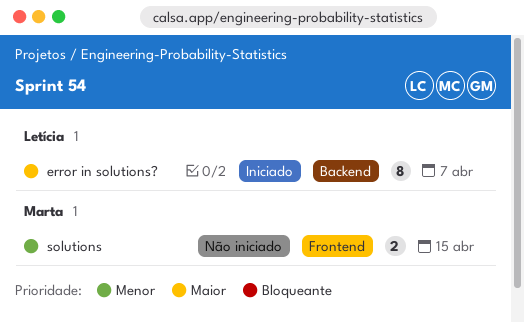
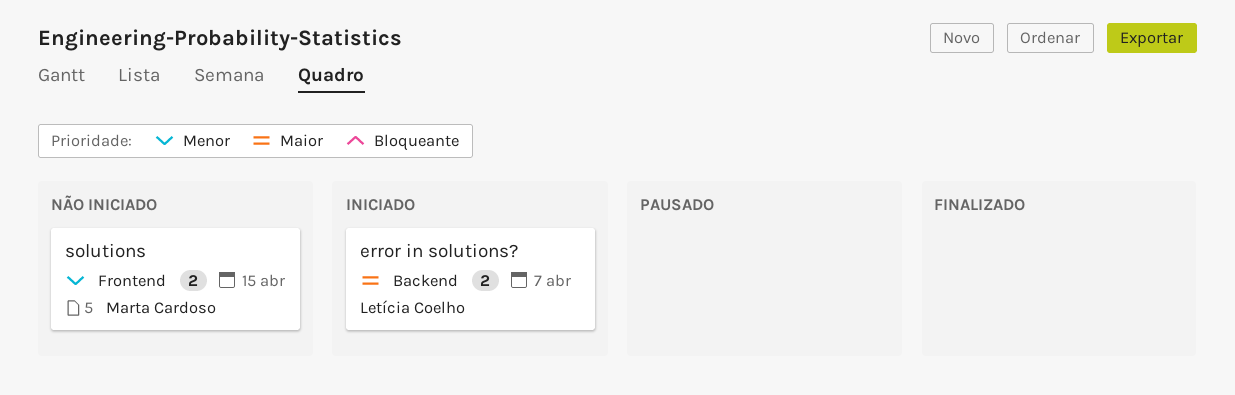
error in solutions?, estimate: 8 -> 2

